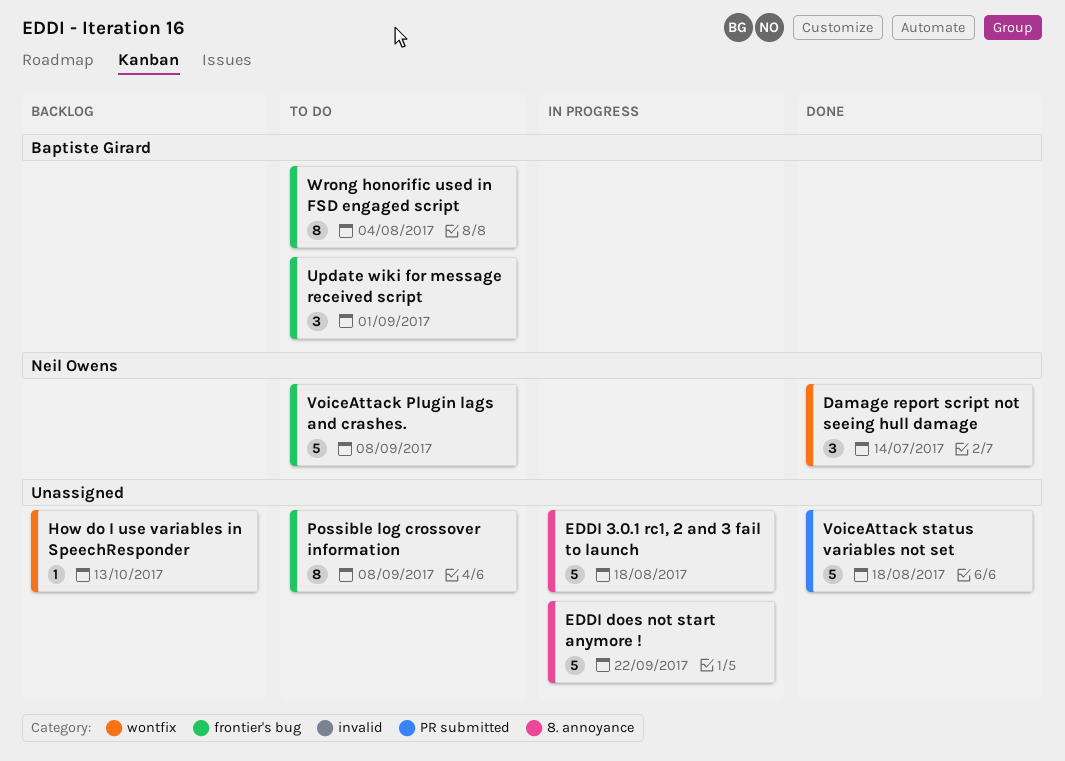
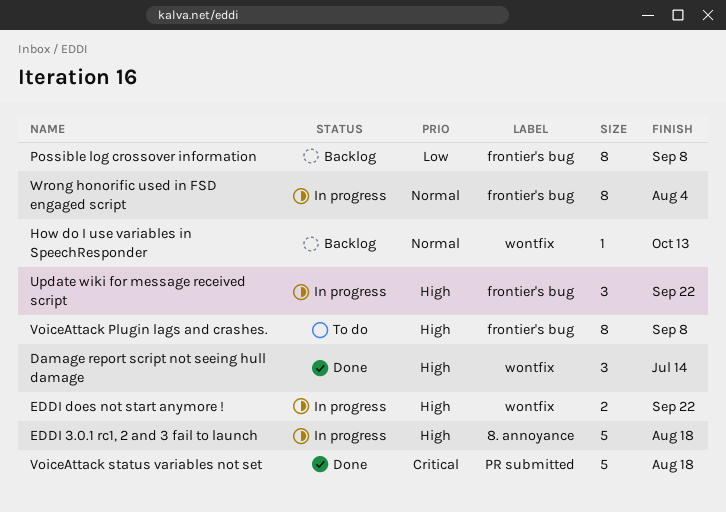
EDDI does not start anymore !, label: 8. annoyance -> wontfix
EDDI does not start anymore !, estimate: 5 -> 2
Possible log crossover information, status: To do -> Backlog
Update wiki for message received script, status: To do -> In progress
Update wiki for message received script, due: Sep 1 -> Sep 22
VoiceAttack Plugin lags and crashes., estimate: 5 -> 8
Wrong honorific used in FSD engaged script, status: To do -> In progress

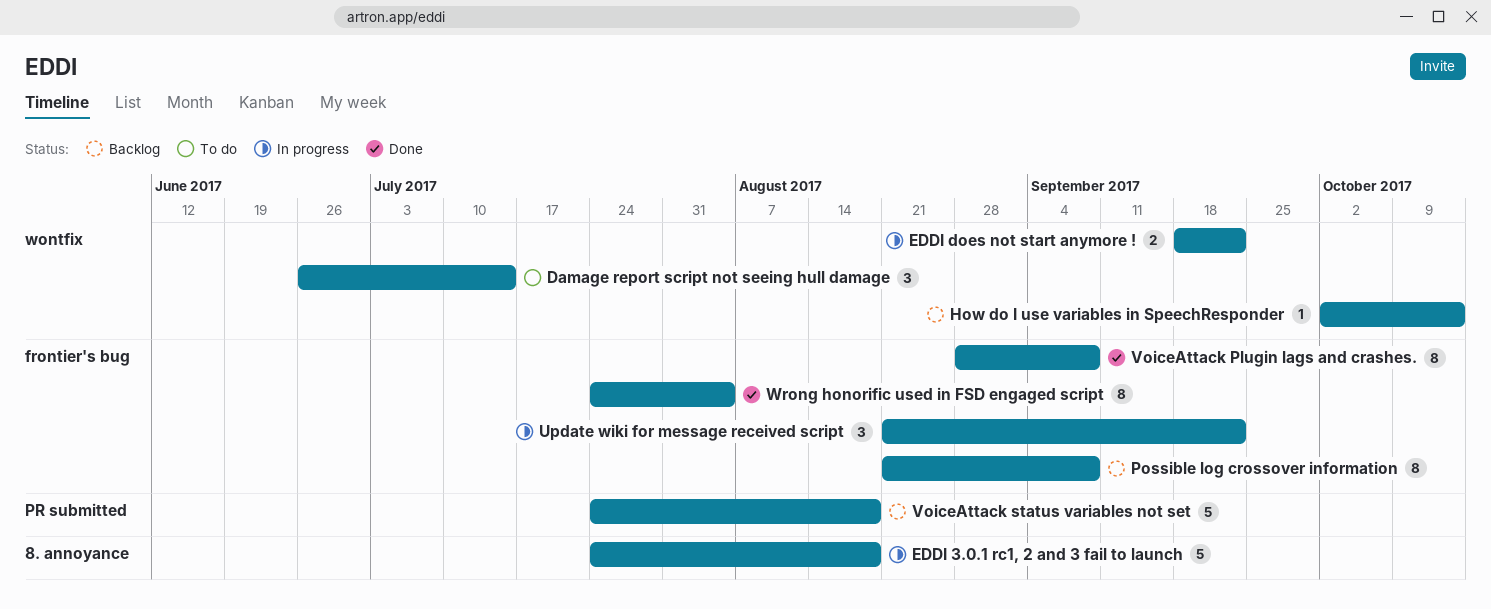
Damage report script not seeing hull damage, status: Done -> To do
VoiceAttack Plugin lags and crashes., status: To do -> Done
VoiceAttack status variables not set, status: Done -> Backlog
Wrong honorific used in FSD engaged script, status: In progress -> Done

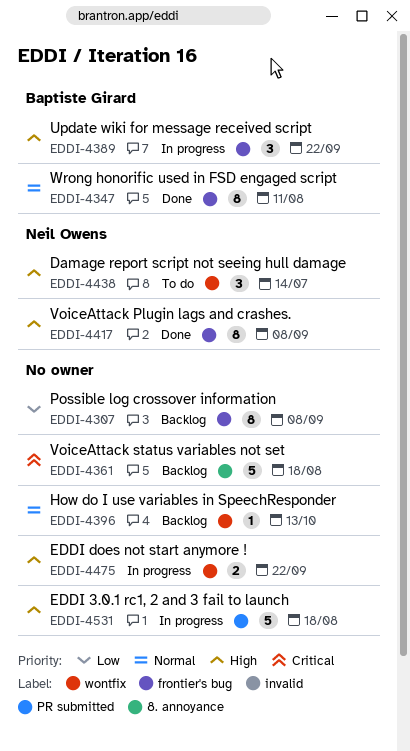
EDDI 3.0.1 rc1, 2 and 3 fail to launch, label: 8. annoyance -> PR submitted
VoiceAttack status variables not set, label: PR submitted -> 8. annoyance
Wrong honorific used in FSD engaged script, due: Aug 4 -> Aug 11

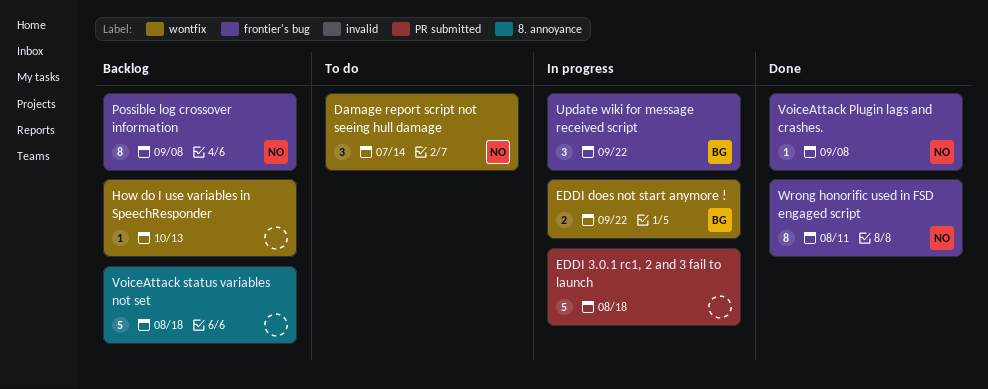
EDDI does not start anymore !, owner: none -> Baptiste Girard
Possible log crossover information, owner: none -> Neil Owens
VoiceAttack Plugin lags and crashes., estimate: 8 -> 1
Wrong honorific used in FSD engaged script, owner: Baptiste Girard -> Neil Owens

